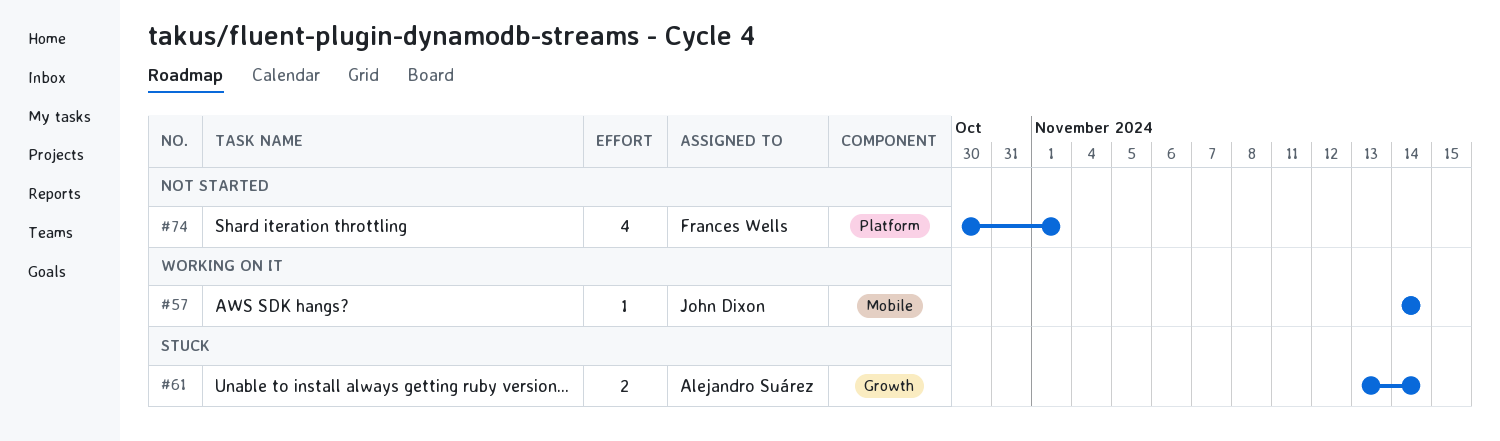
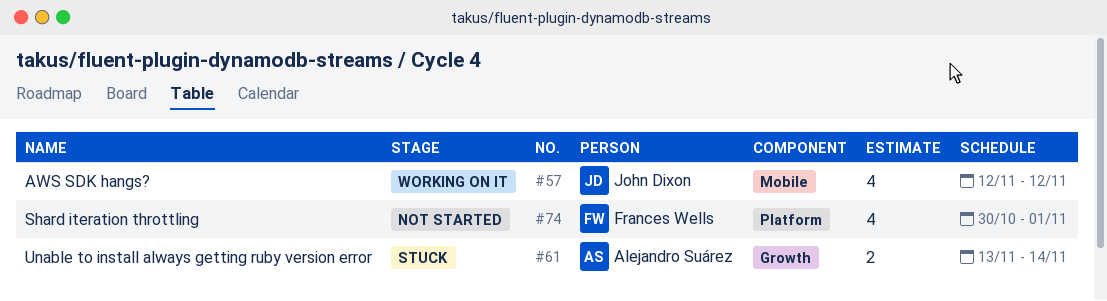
#57, estimate: 1 -> 4
#57, start: Nov 14 -> Nov 12
#57, due: Nov 14 -> Nov 12

